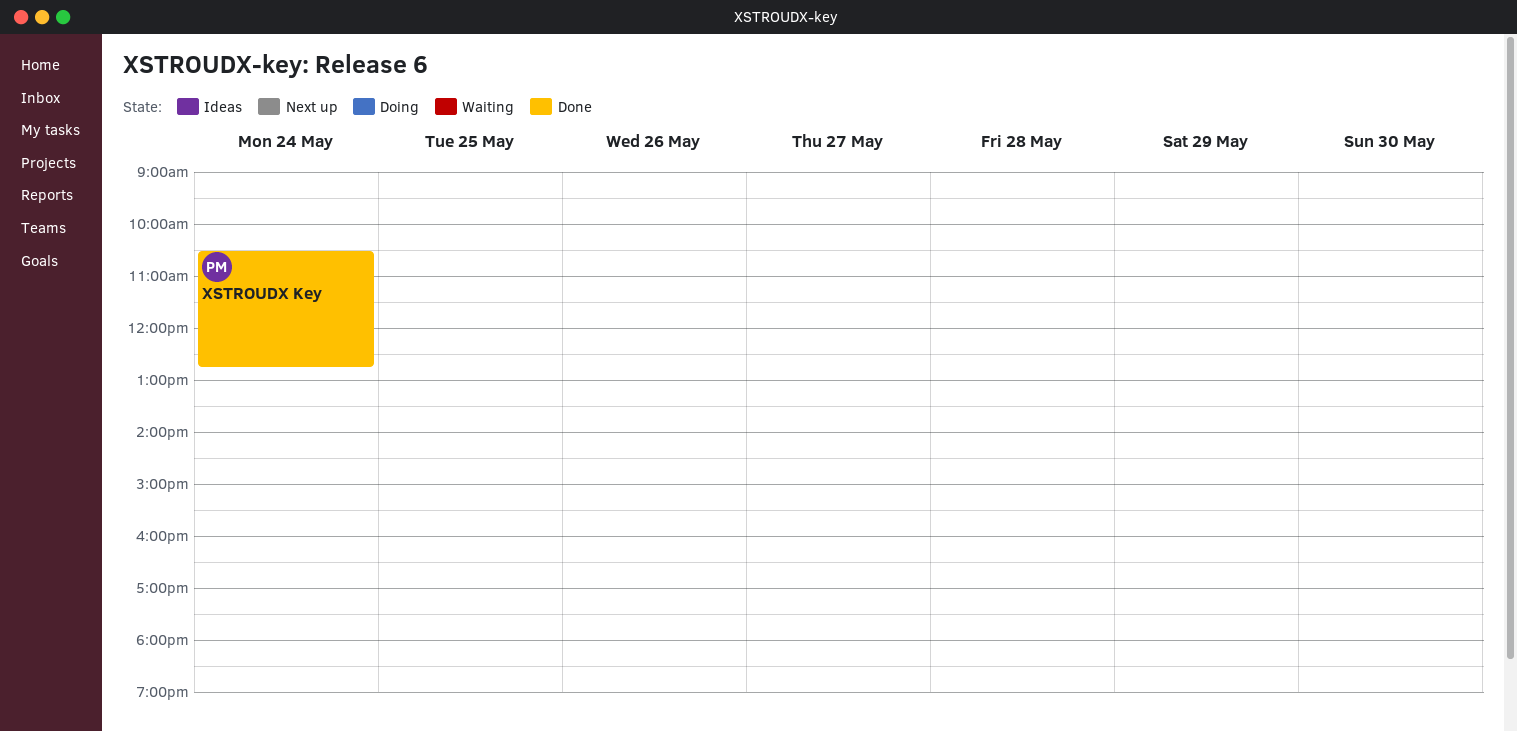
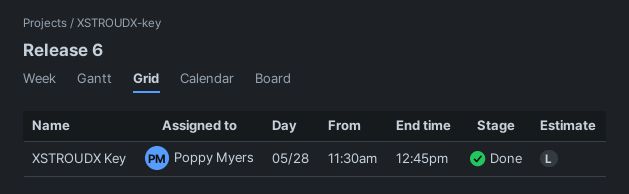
XSTROUDX Key, day: May 24 -> May 28
XSTROUDX Key, begins: 10:30 -> 11:30

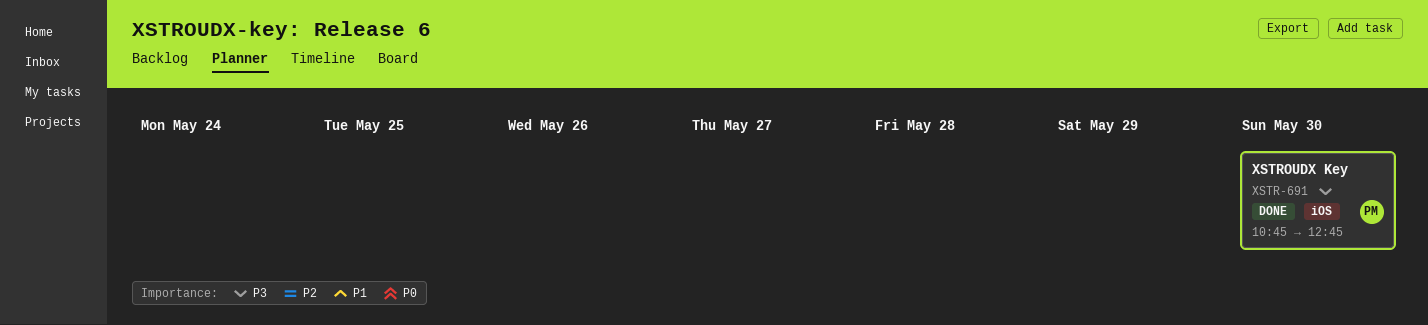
XSTROUDX Key, day: May 28 -> May 30
XSTROUDX Key, begins: 11:30 -> 10:45

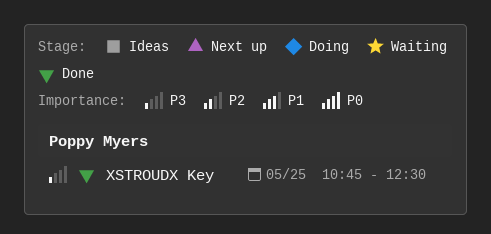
XSTROUDX Key, day: May 30 -> May 25
XSTROUDX Key, ends: 12:45 -> 12:30

